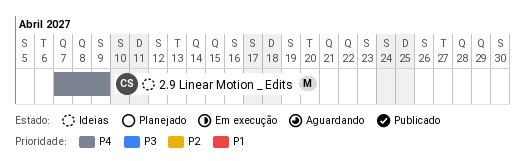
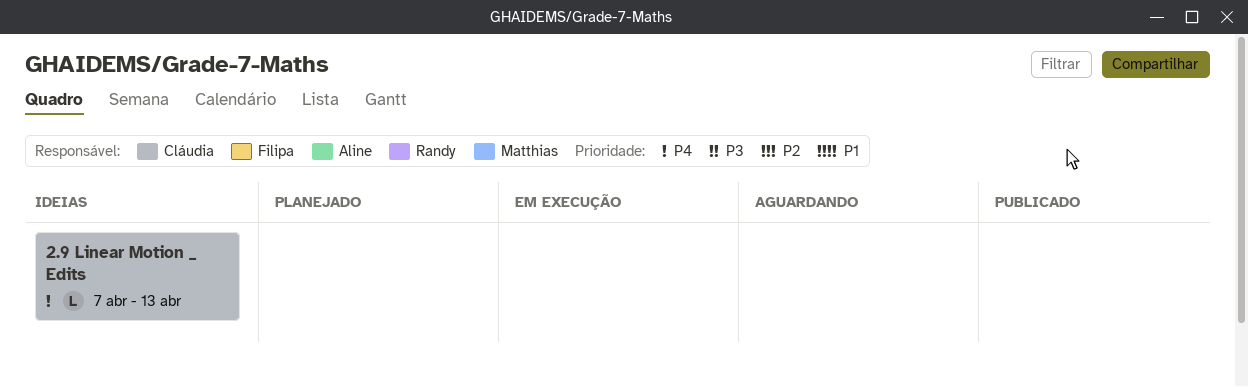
2.9 Linear Motion _ Edits, estimate: M -> L
2.9 Linear Motion _ Edits, due: Apr 9 -> Apr 13

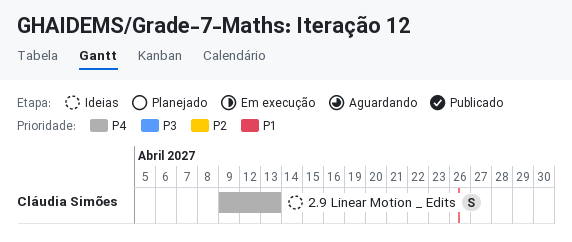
2.9 Linear Motion _ Edits, estimate: L -> S
2.9 Linear Motion _ Edits, start: Apr 7 -> Apr 9

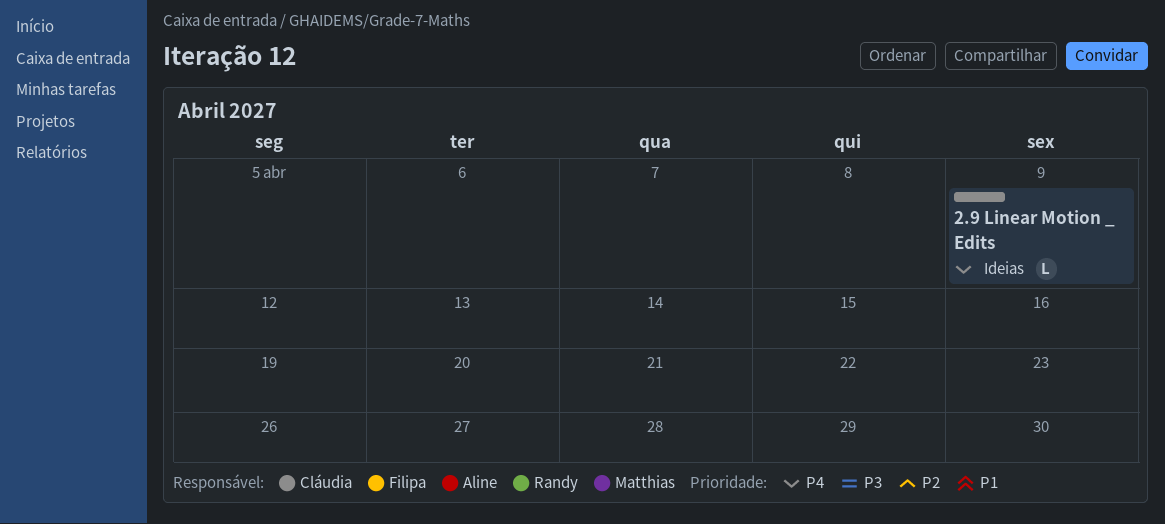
2.9 Linear Motion _ Edits, estimate: S -> L
2.9 Linear Motion _ Edits, due: Apr 13 -> Apr 9

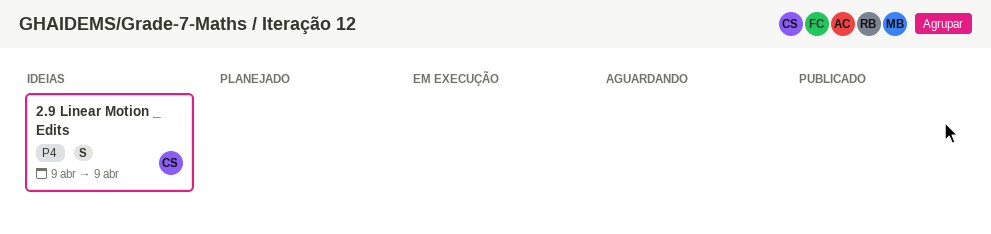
2.9 Linear Motion _ Edits, estimate: L -> S

